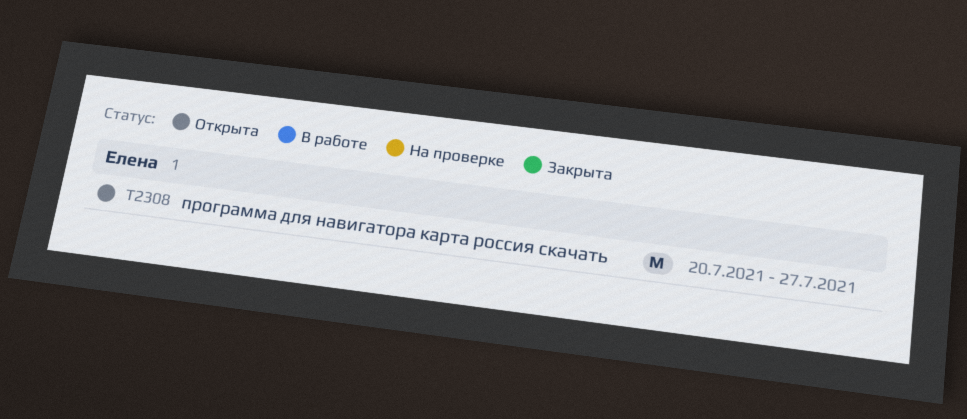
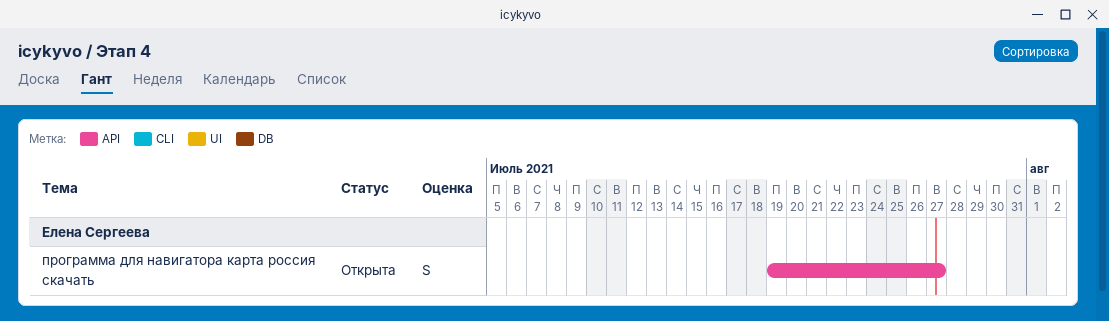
программа для навигатора карта россия скачать, estimate: M -> S
программа для навигатора карта россия скачать, start: Jul 20 -> Jul 19

